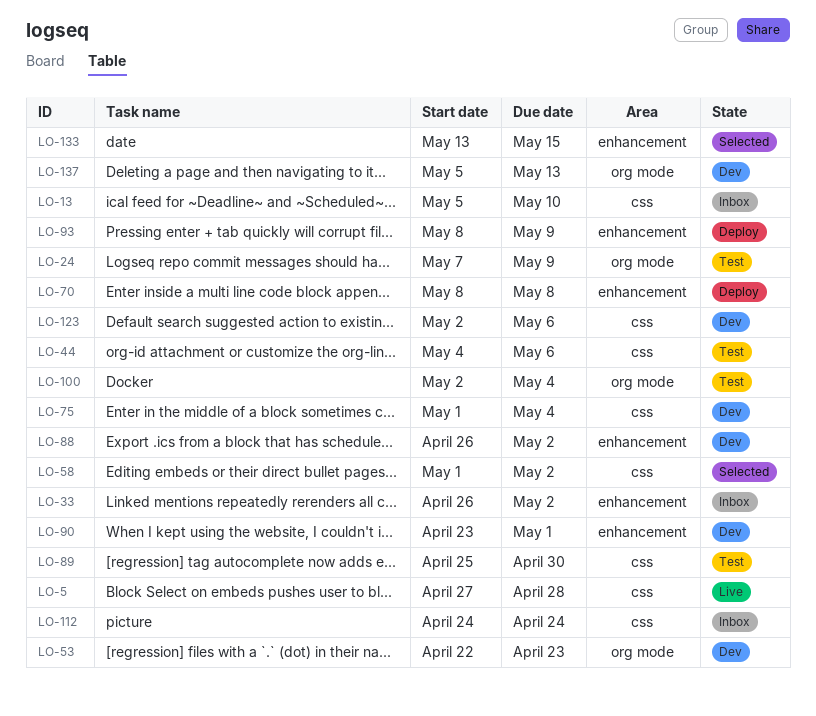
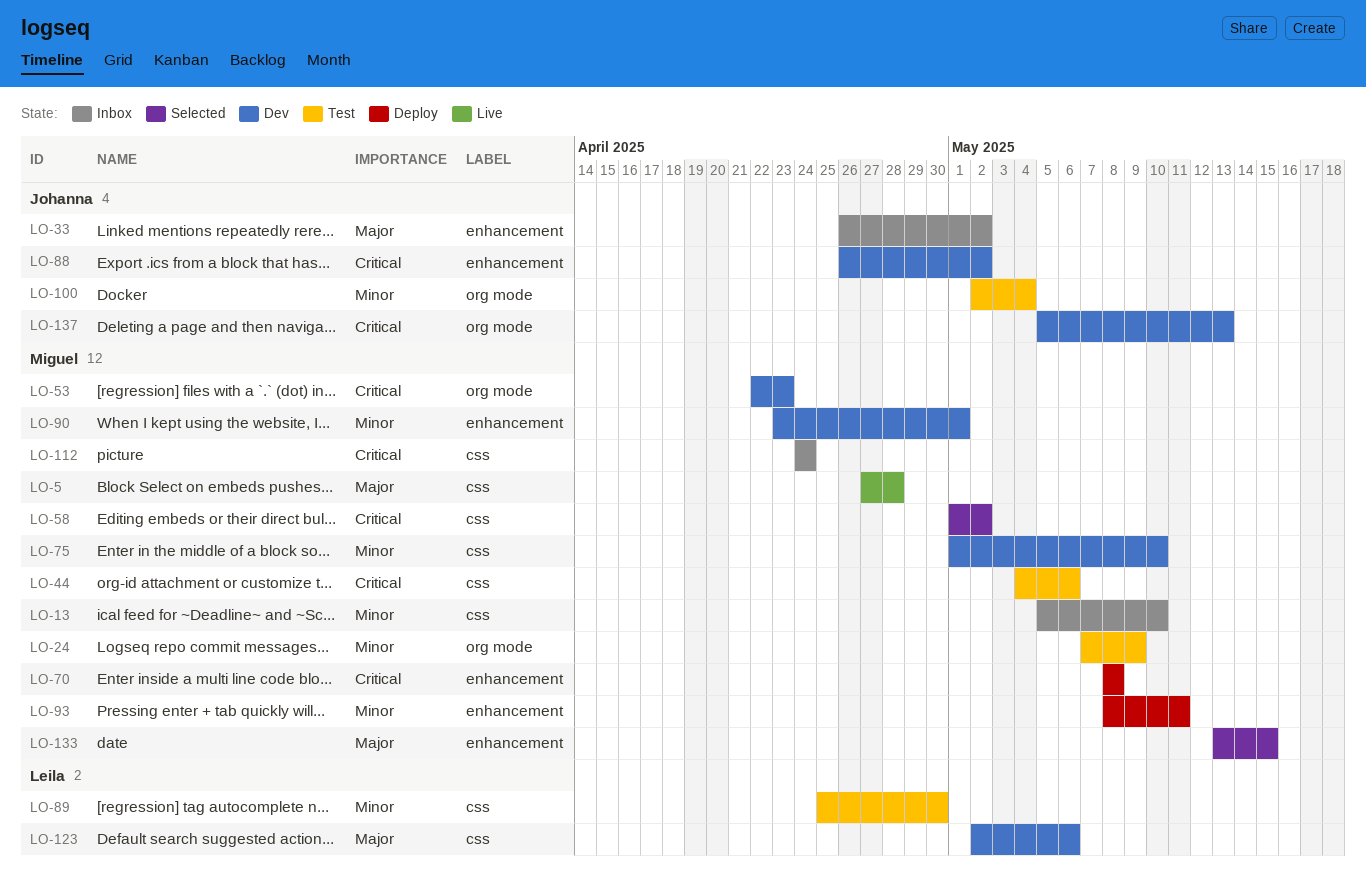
LO-75, due: May 4 -> May 10
LO-93, due: May 9 -> May 11

